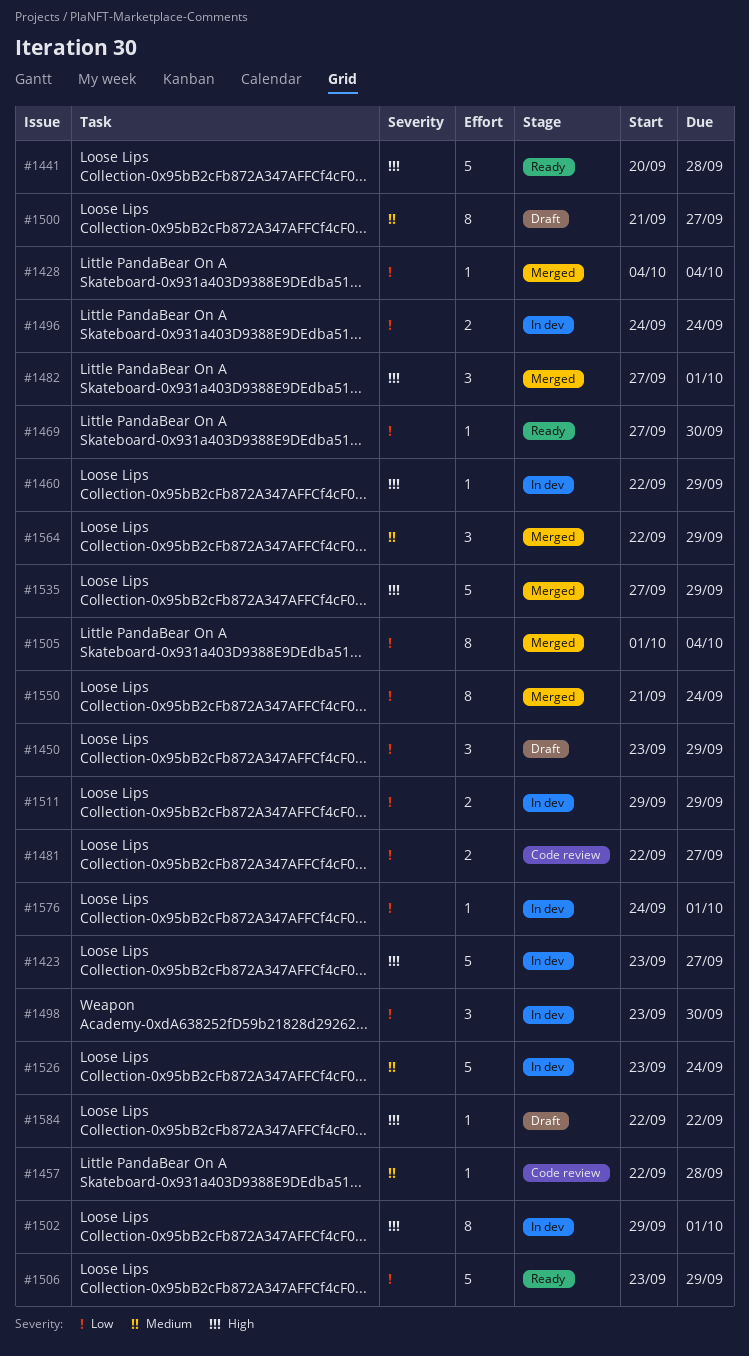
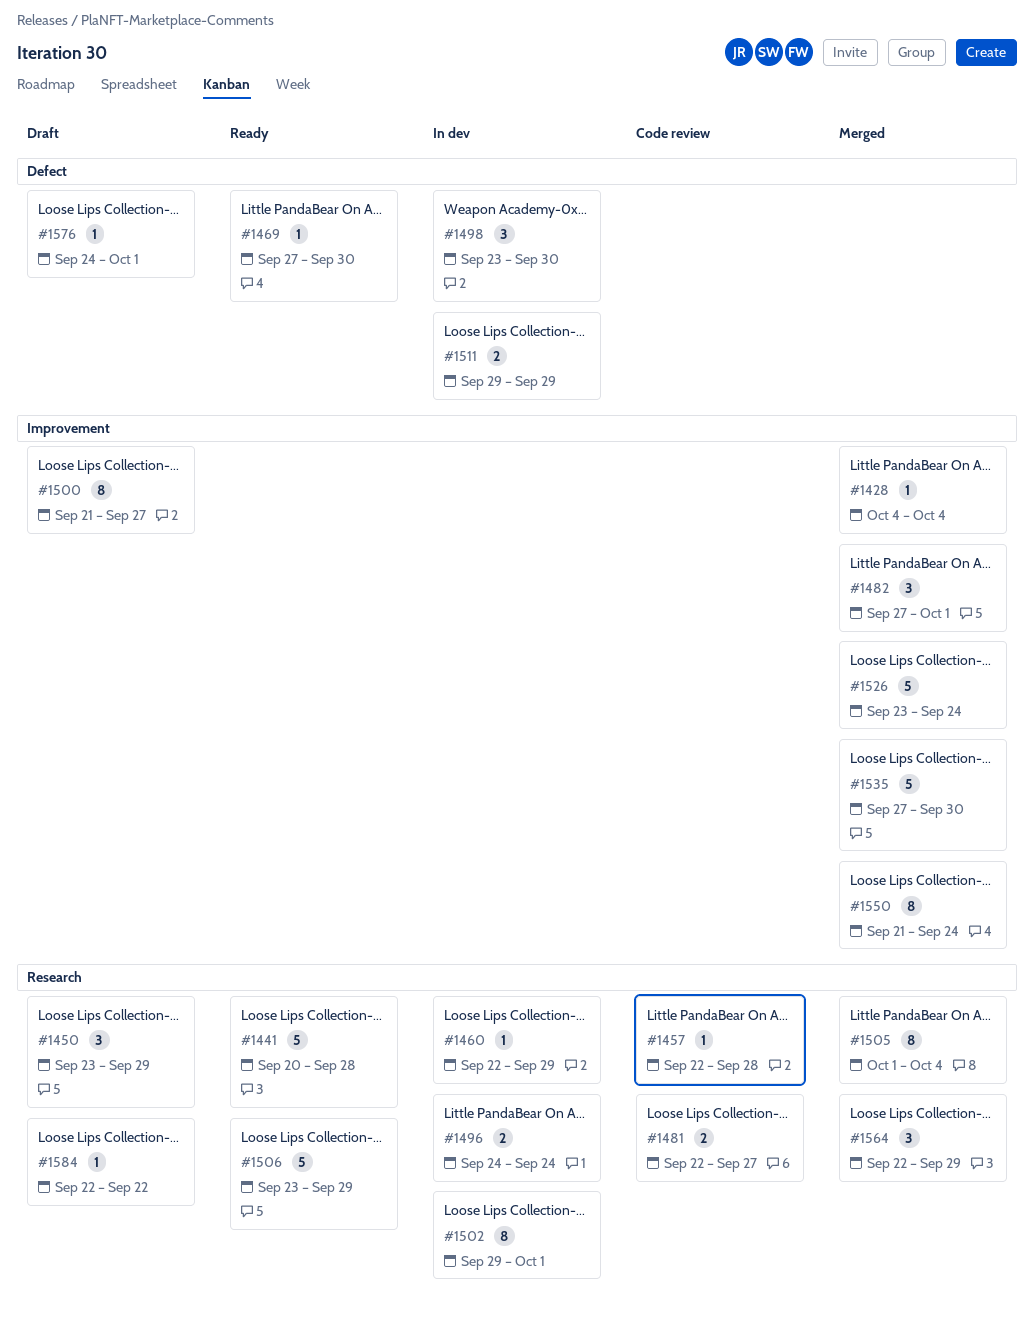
#1423: present -> none
#1526, status: In dev -> Merged
#1535, due: Sep 29 -> Sep 30
#1576, status: In dev -> Draft

